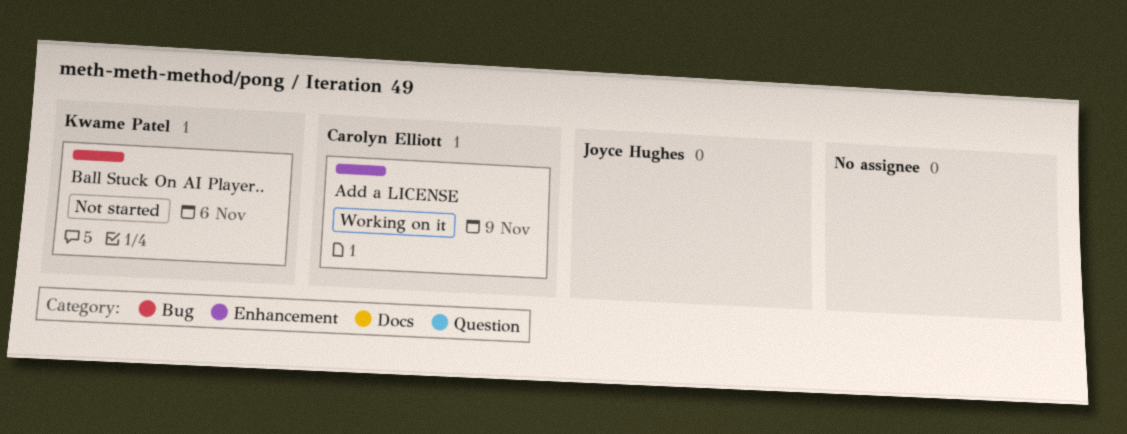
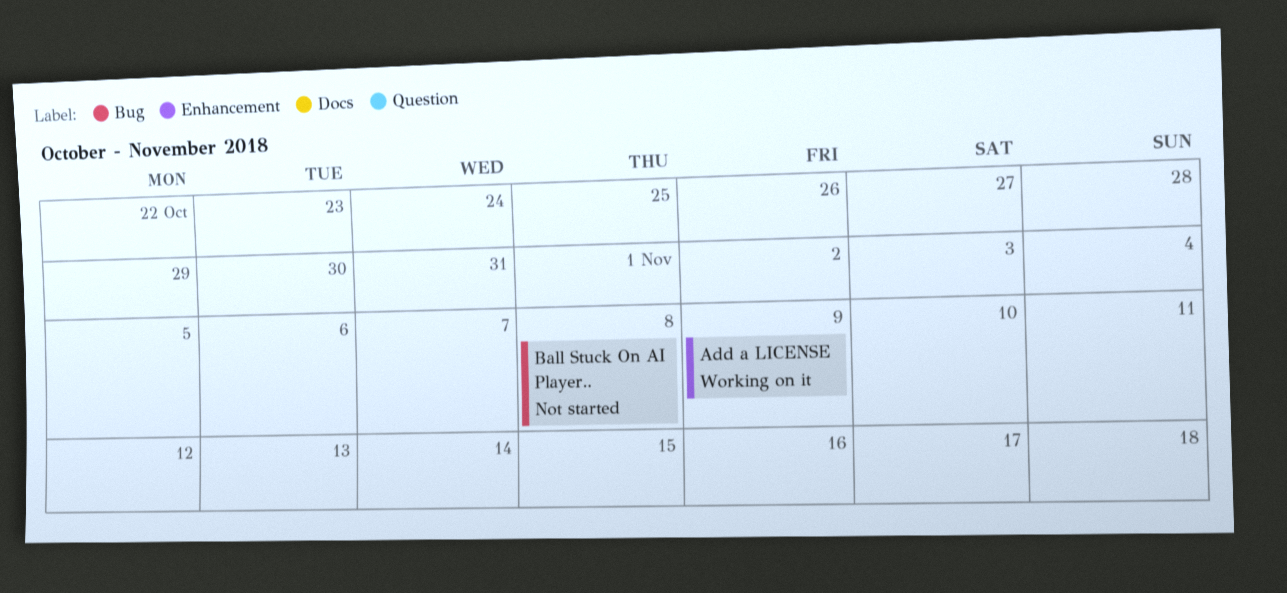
Ball Stuck On AI Player.., due: Nov 6 -> Nov 8

